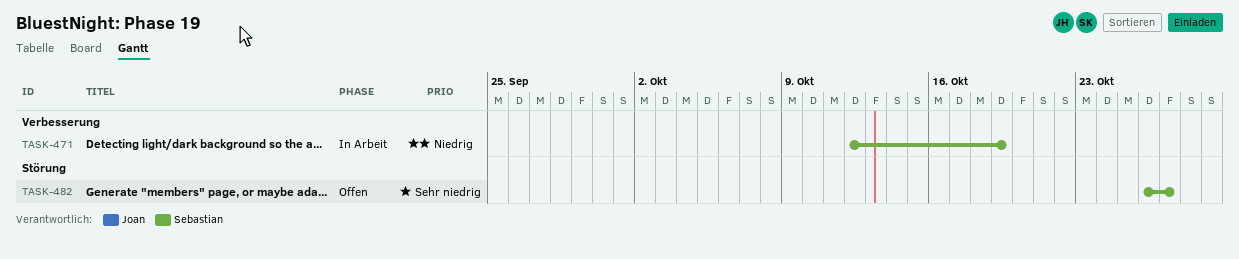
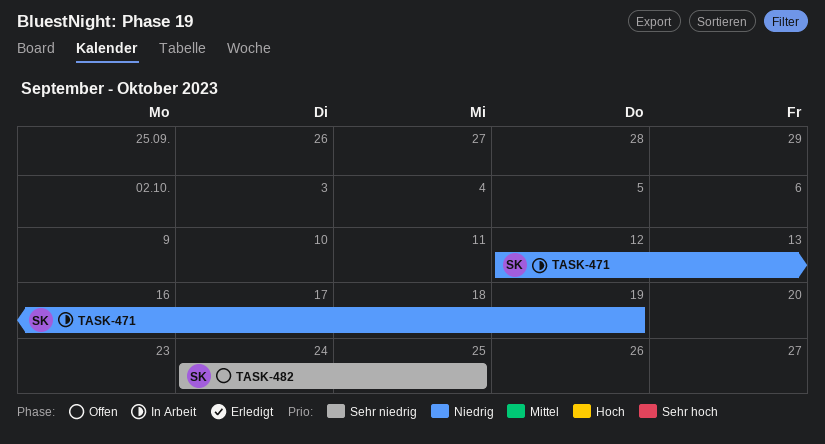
TASK-482, start: Oct 26 -> Oct 24
TASK-482, due: Oct 27 -> Oct 25

